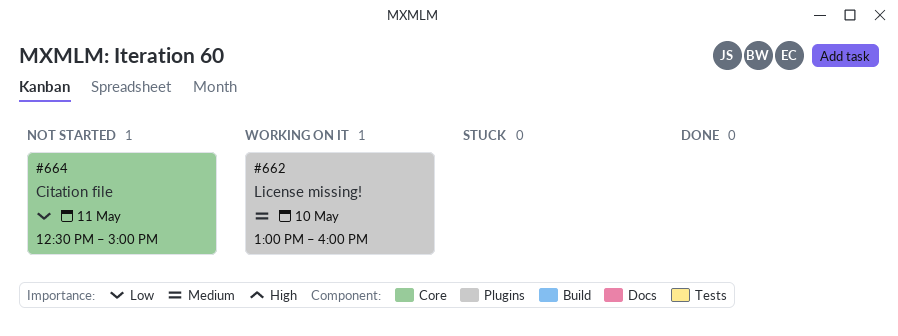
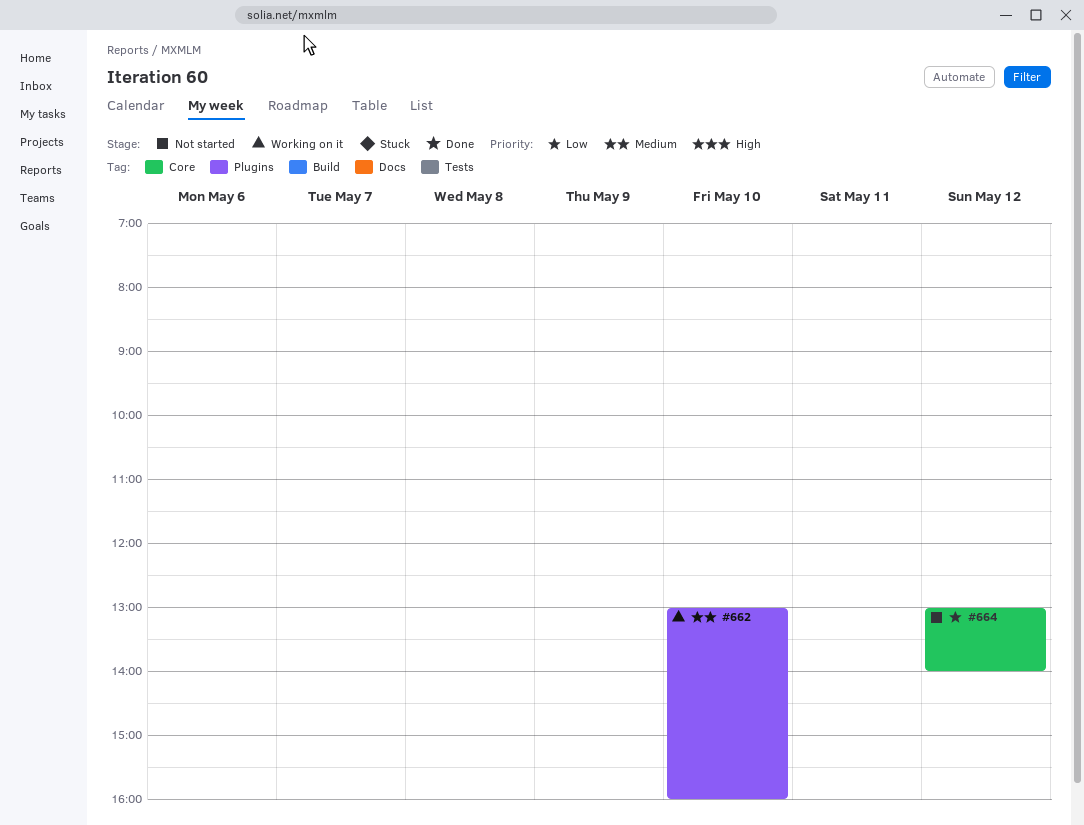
#664, day: May 11 -> May 12
#664, begins: 12:30 -> 13:00
#664, ends: 15:00 -> 14:00

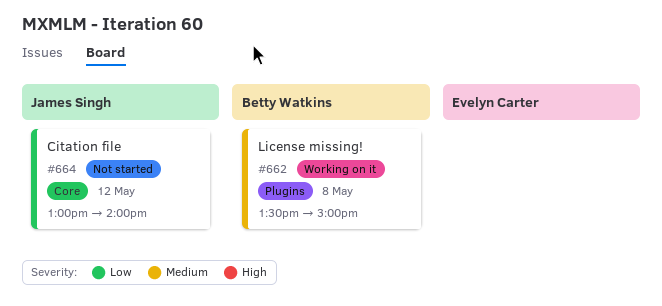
#662, day: May 10 -> May 8
#662, begins: 13:00 -> 13:30
#662, ends: 16:00 -> 15:00

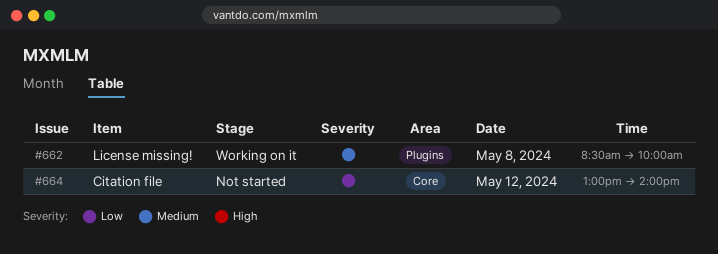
#662, begins: 13:30 -> 08:30
#662, ends: 15:00 -> 10:00

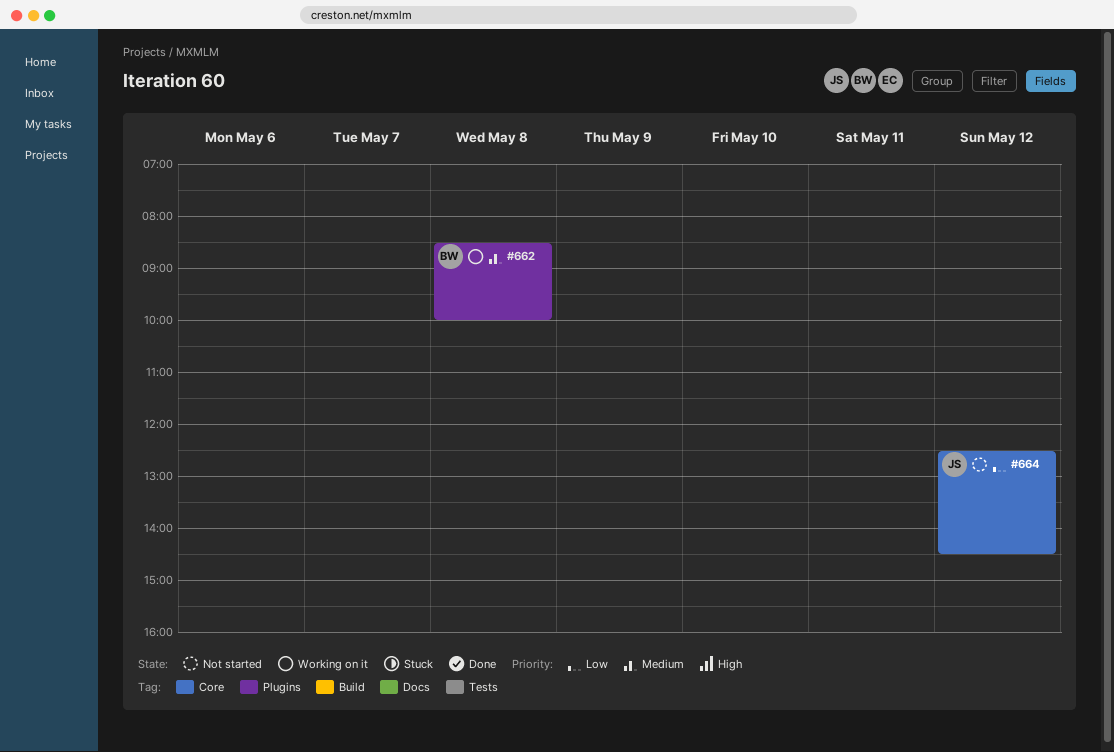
#664, begins: 13:00 -> 12:30
#664, ends: 14:00 -> 14:30

